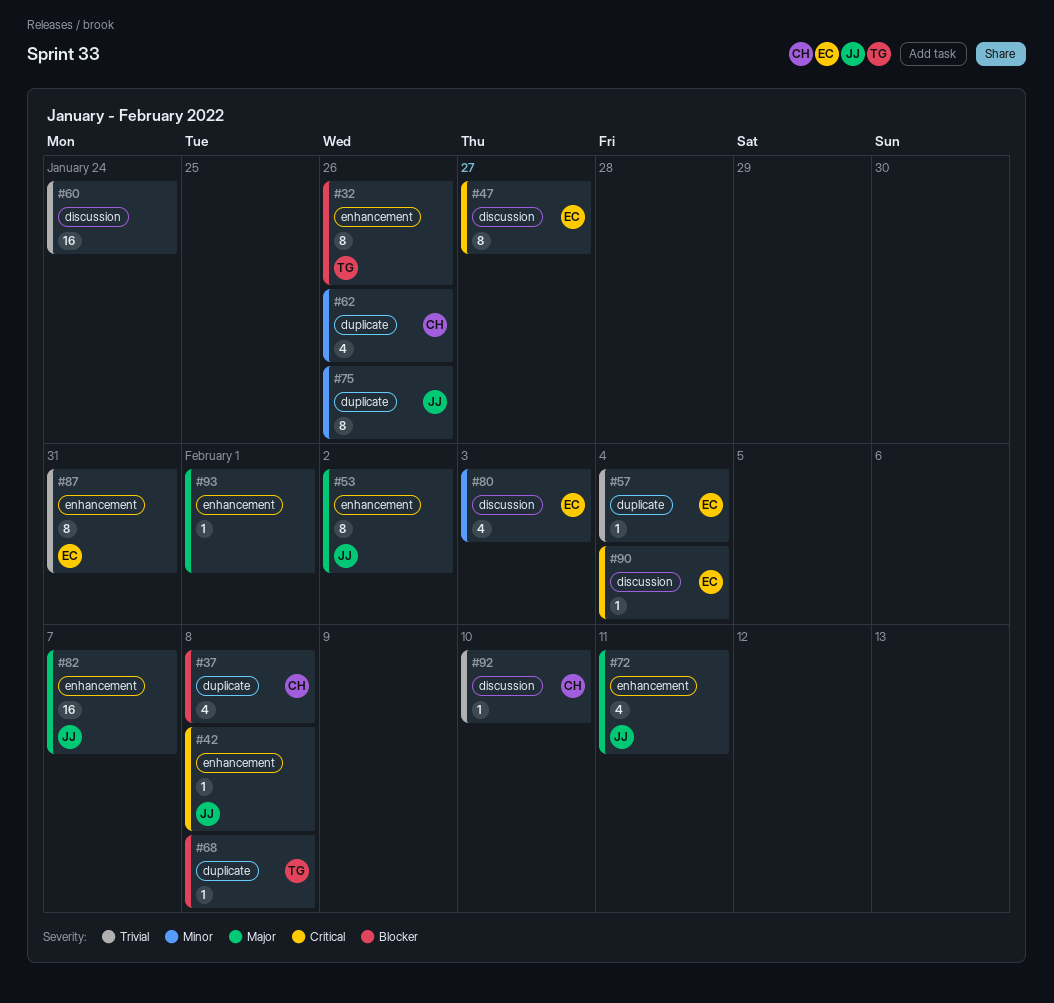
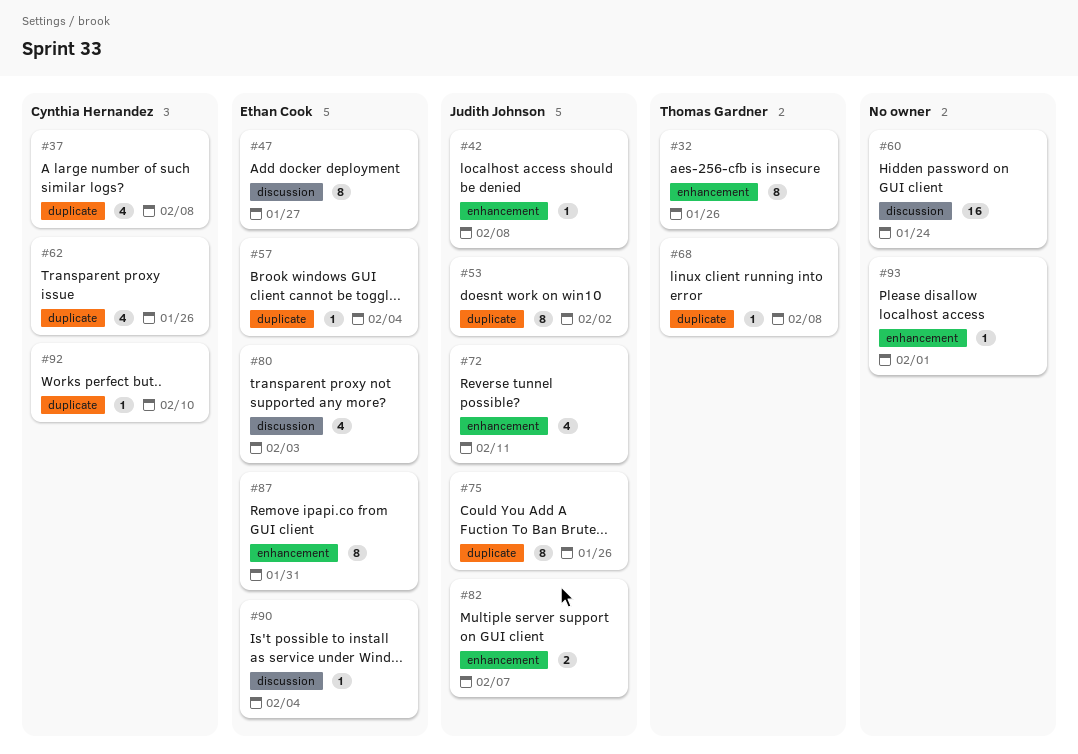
#53, label: enhancement -> duplicate
#82, estimate: 16 -> 2
#92, label: discussion -> duplicate

